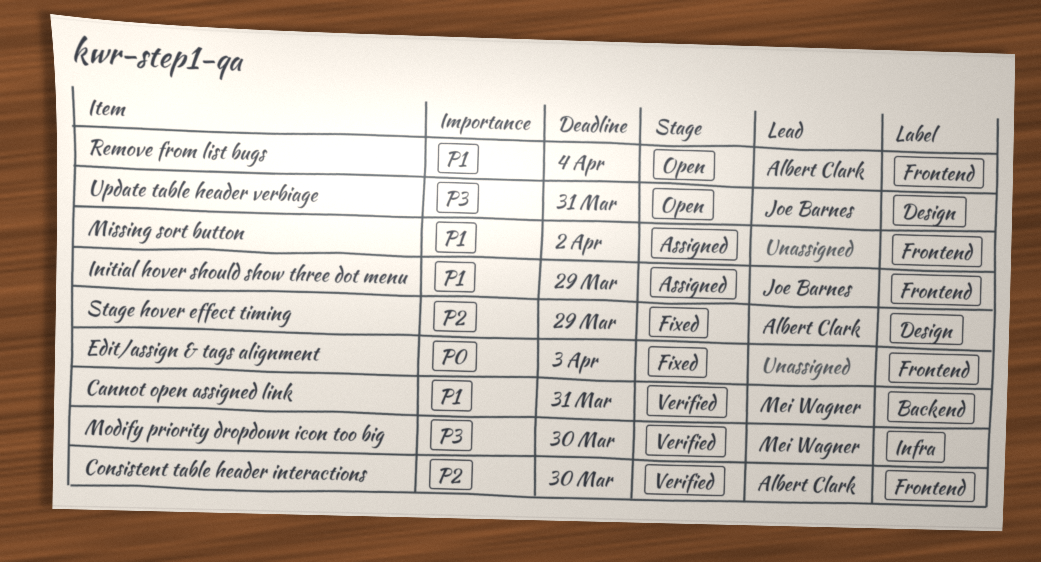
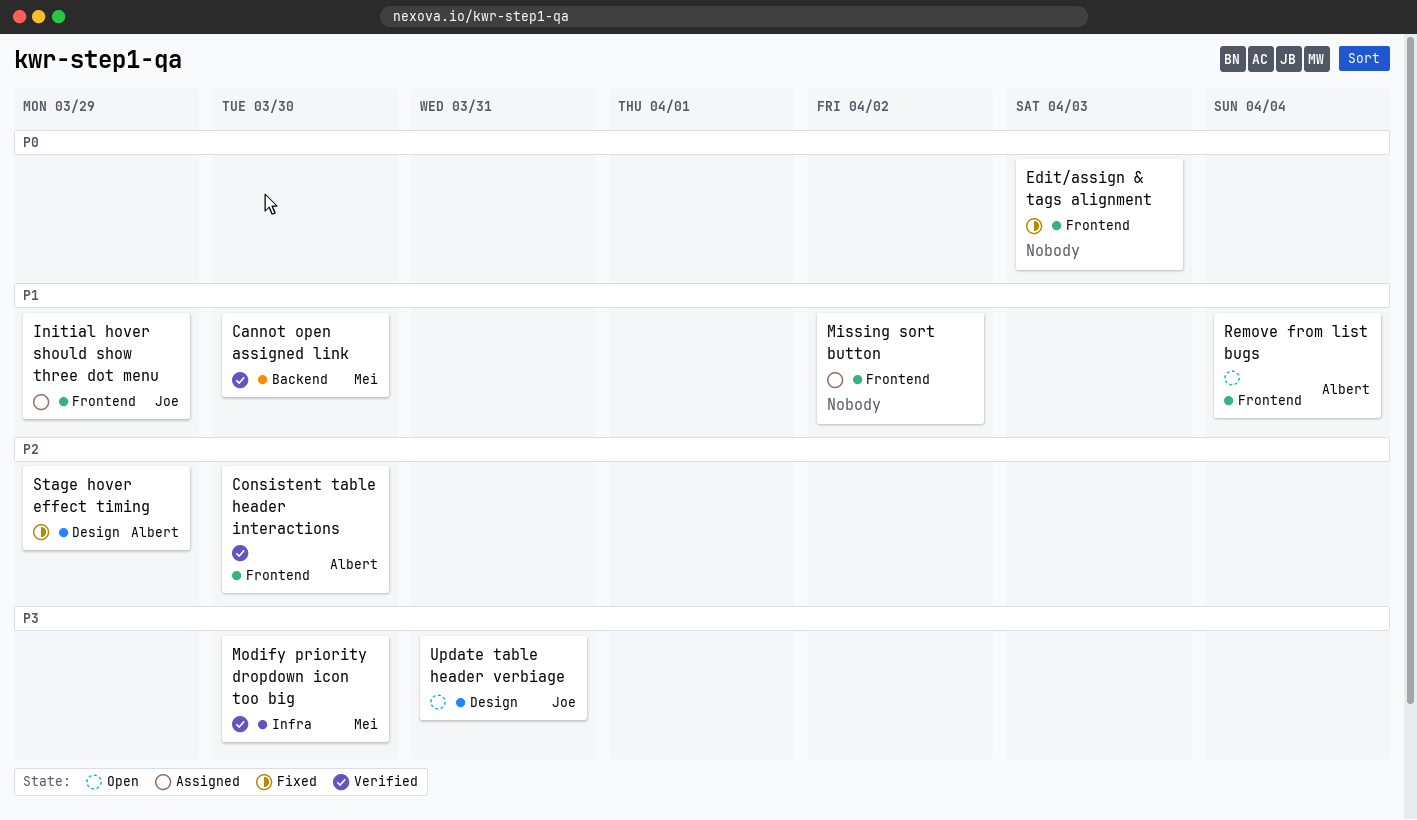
Cannot open assigned link, due: Mar 31 -> Mar 30

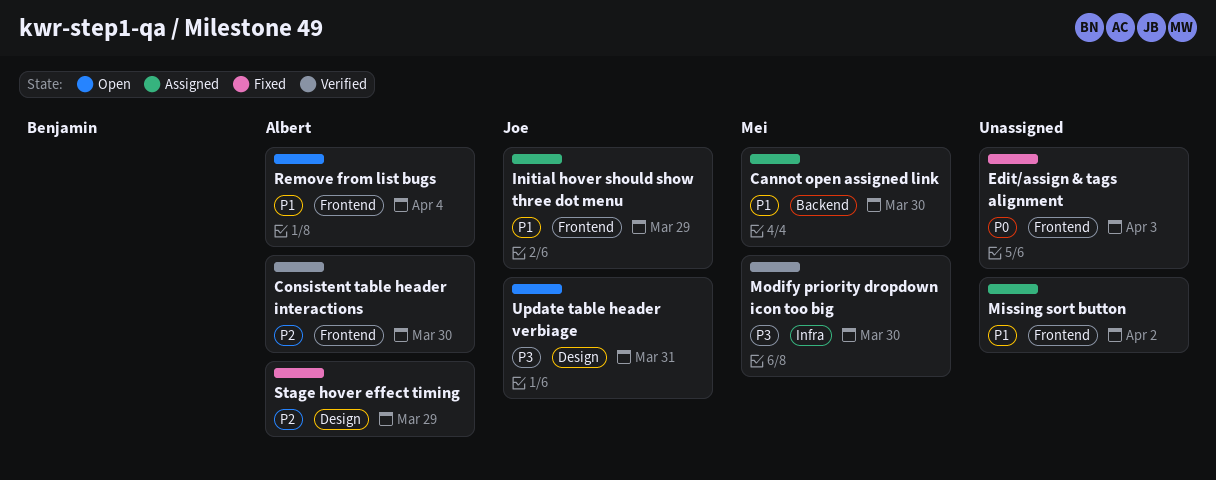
Cannot open assigned link, status: Verified -> Assigned

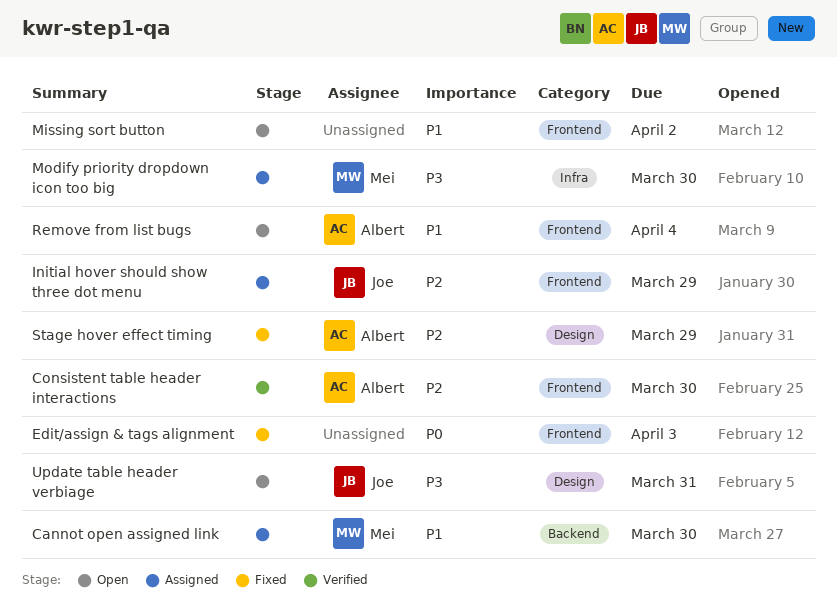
Initial hover should show three dot menu, priority: P1 -> P2
Missing sort button, status: Assigned -> Open
Modify priority dropdown icon too big, status: Verified -> Assigned

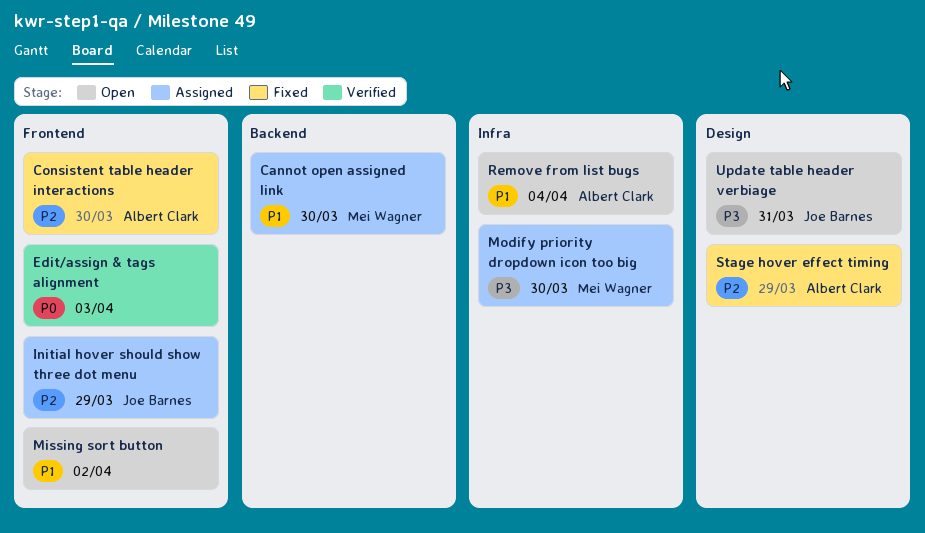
Consistent table header interactions, status: Verified -> Fixed
Edit/assign & tags alignment, status: Fixed -> Verified
Remove from list bugs, label: Frontend -> Infra

